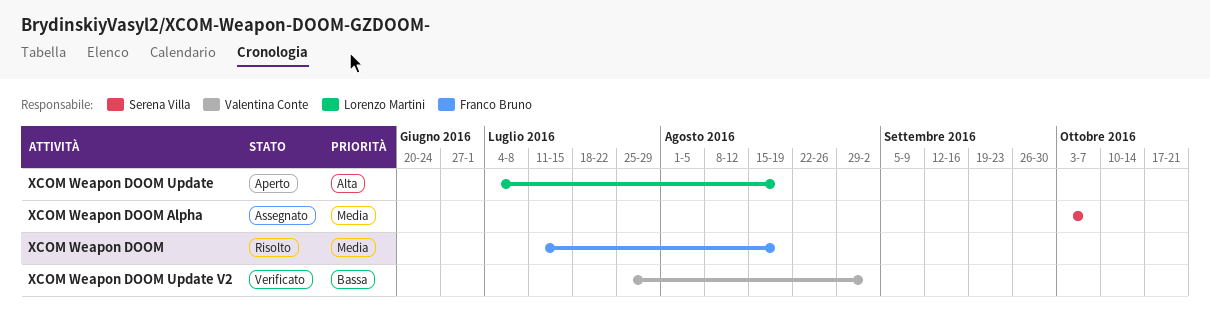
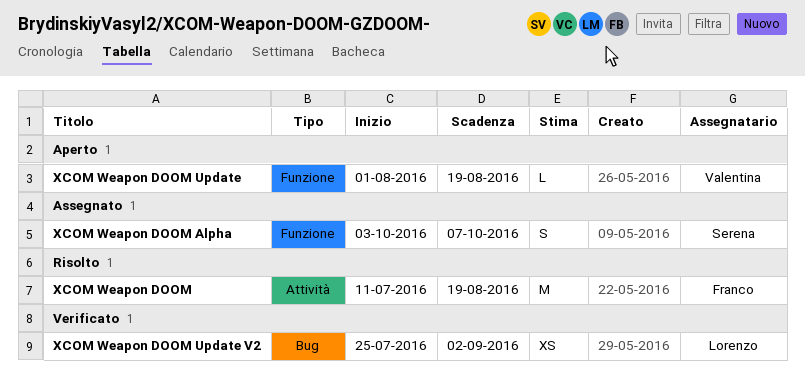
XCOM Weapon DOOM Update, owner: Lorenzo Martini -> Valentina Conte
XCOM Weapon DOOM Update, start: Jul 4 -> Aug 1
XCOM Weapon DOOM Update V2, owner: Valentina Conte -> Lorenzo Martini

